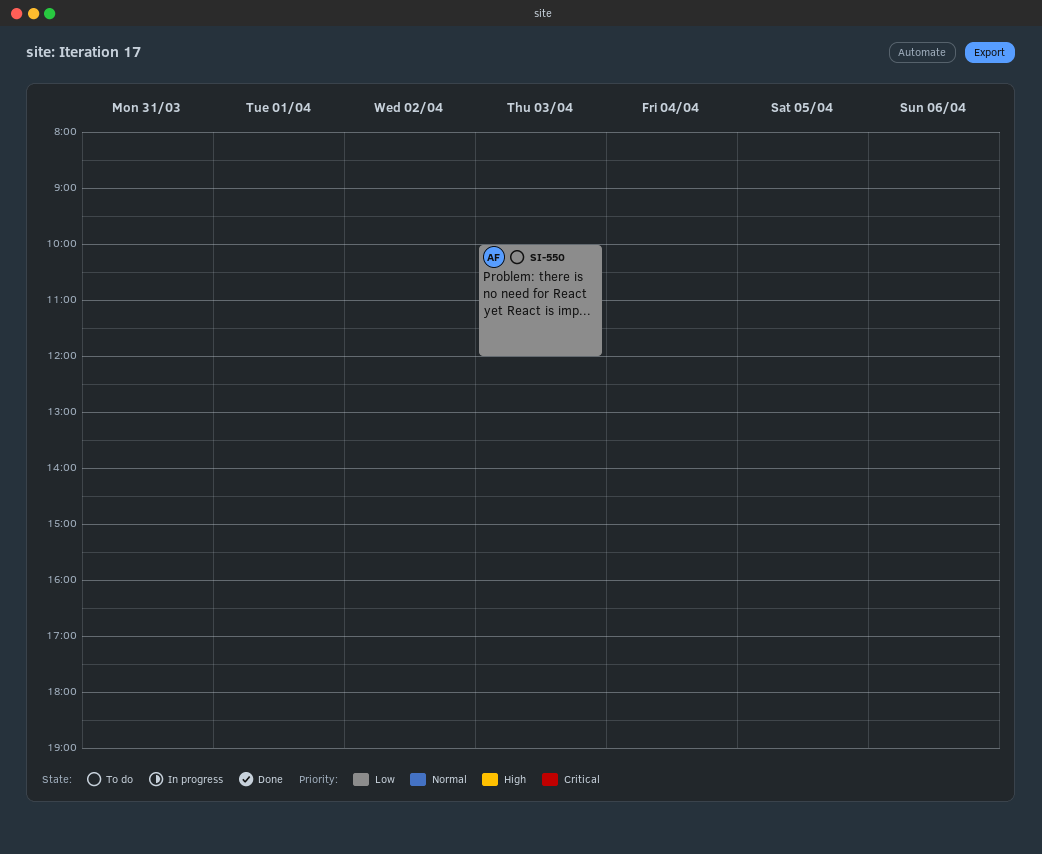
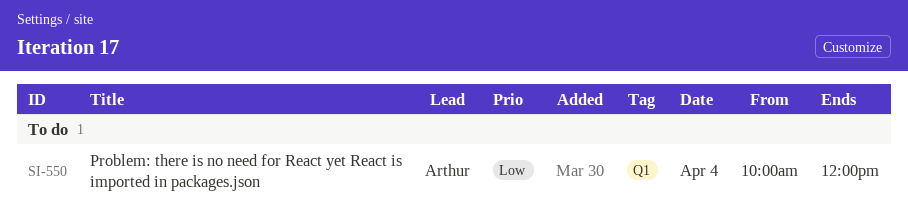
SI-550, day: Apr 3 -> Apr 4

